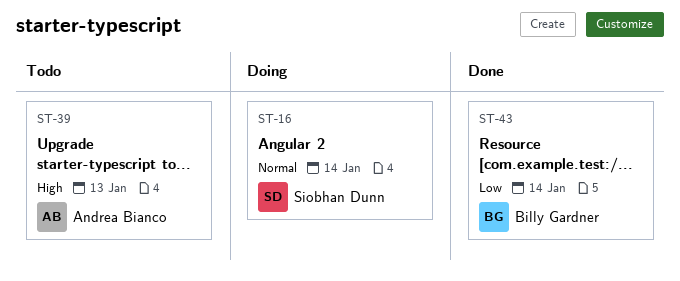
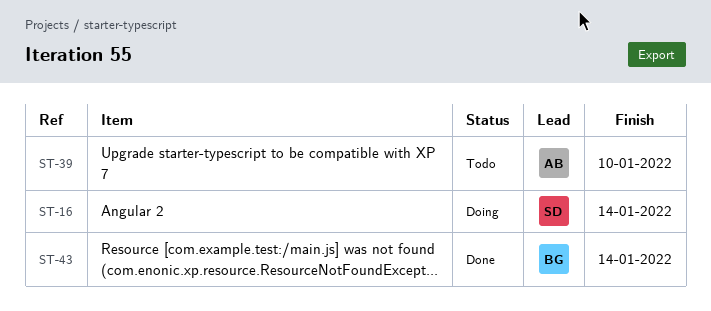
ST-39, due: Jan 13 -> Jan 10

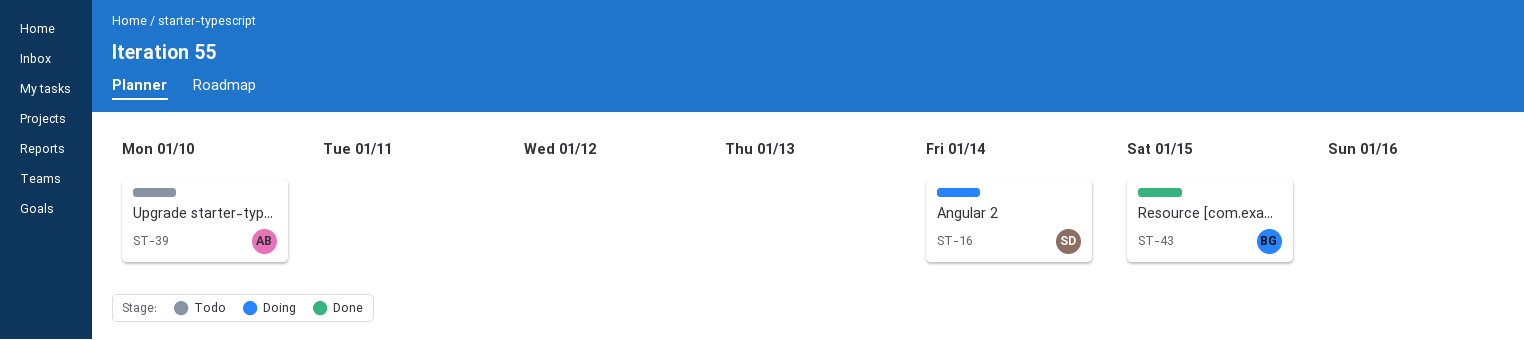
ST-43, due: Jan 14 -> Jan 15

